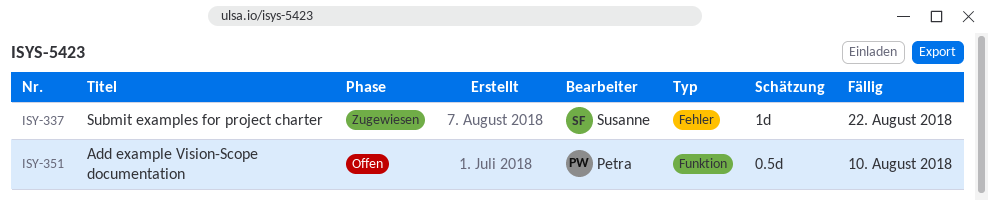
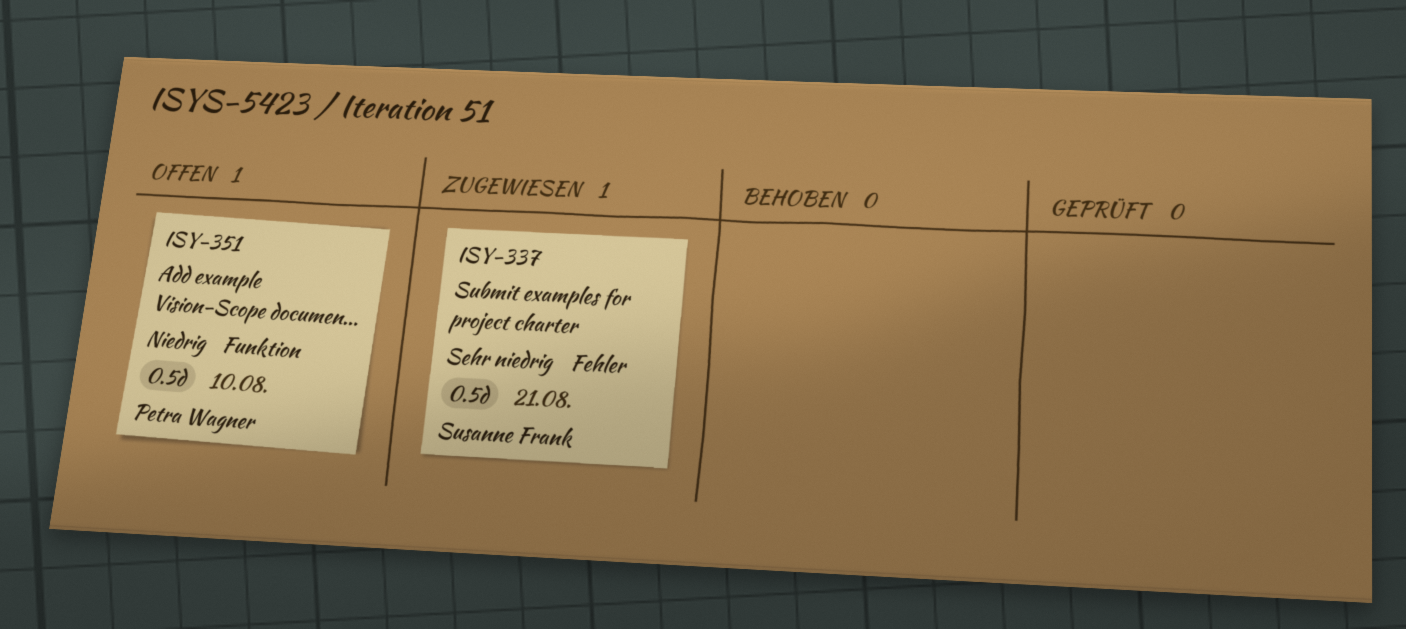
ISY-337, estimate: 1d -> 0.5d
ISY-337, due: Aug 22 -> Aug 21

